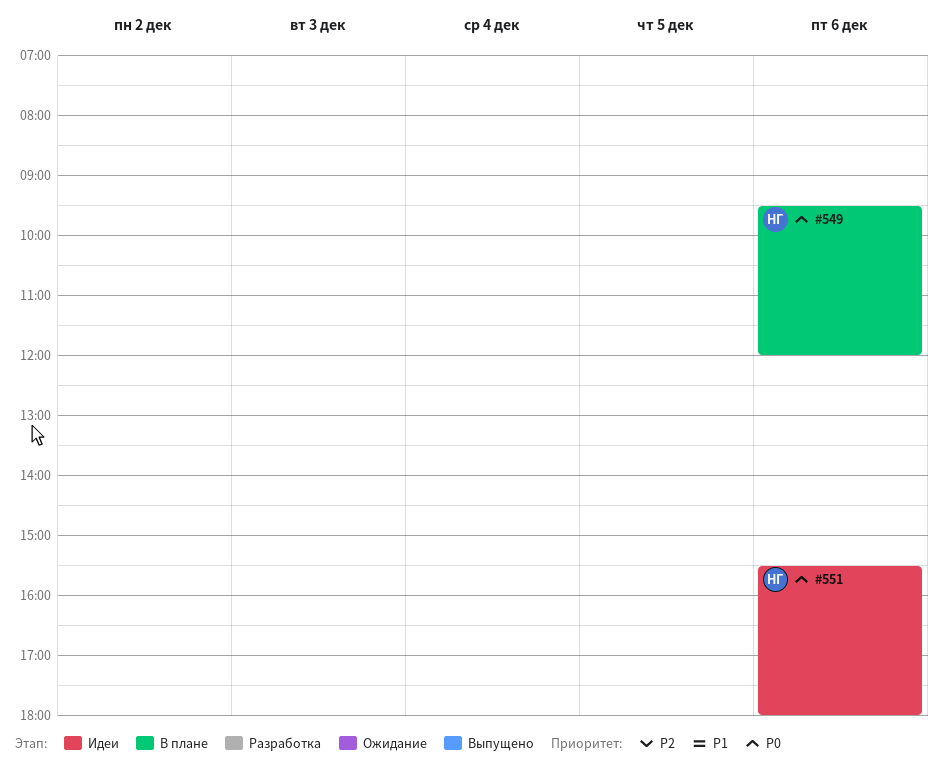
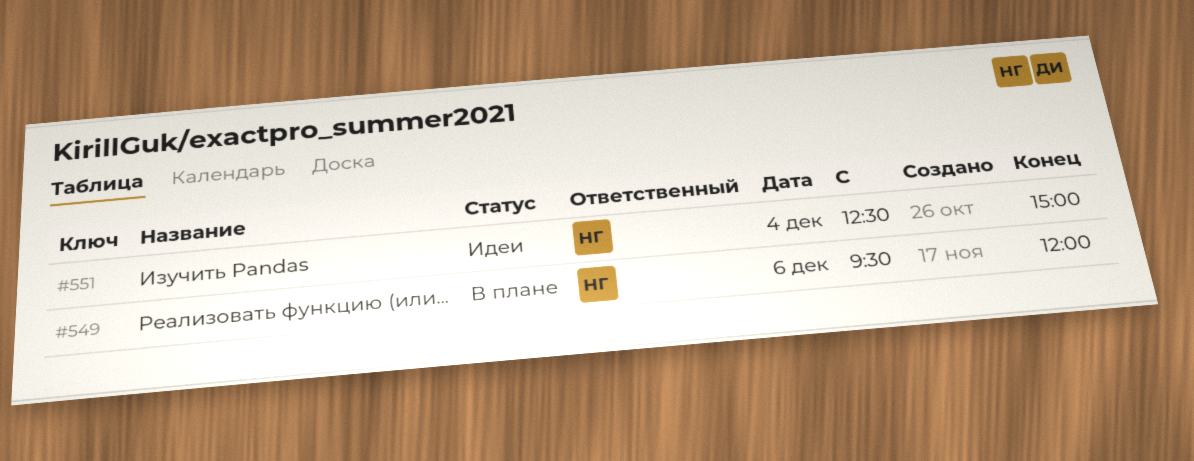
#551, day: Dec 6 -> Dec 4
#551, begins: 15:30 -> 12:30
#551, ends: 18:00 -> 15:00

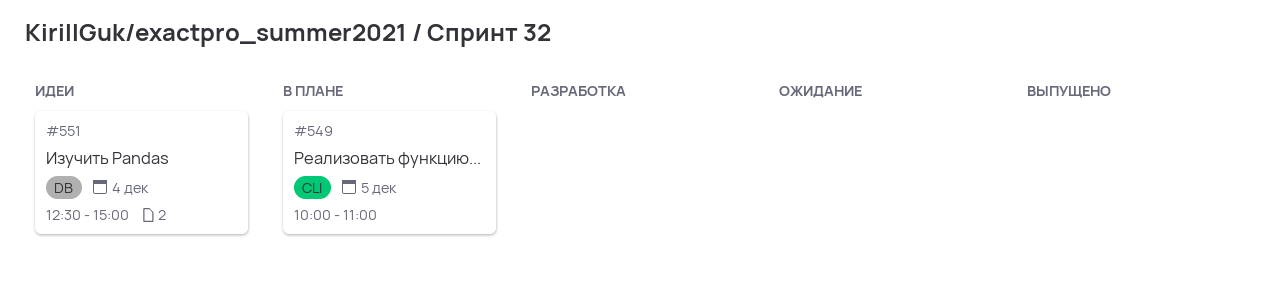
#549, day: Dec 6 -> Dec 5
#549, begins: 09:30 -> 10:00
#549, ends: 12:00 -> 11:00

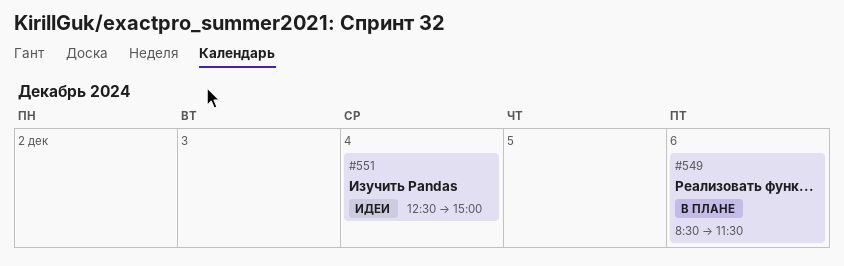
#549, day: Dec 5 -> Dec 6
#549, begins: 10:00 -> 08:30
#549, ends: 11:00 -> 11:30

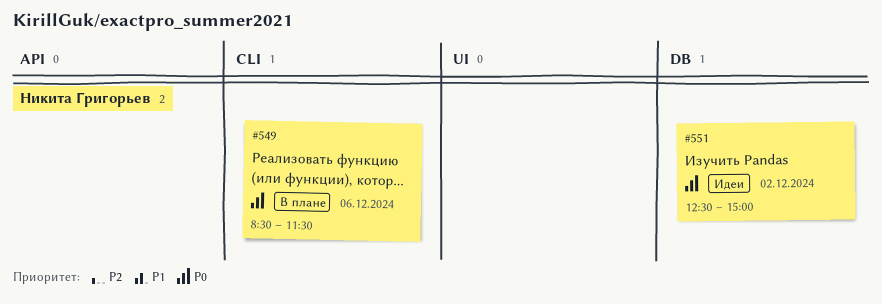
#551, day: Dec 4 -> Dec 2

